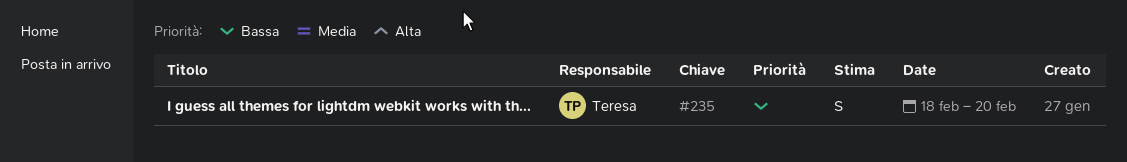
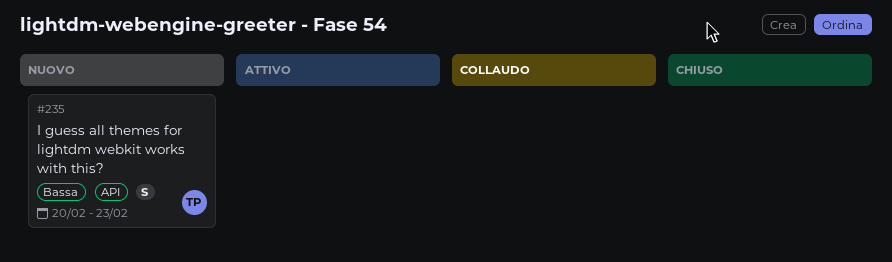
#235, start: Feb 18 -> Feb 20
#235, due: Feb 20 -> Feb 23

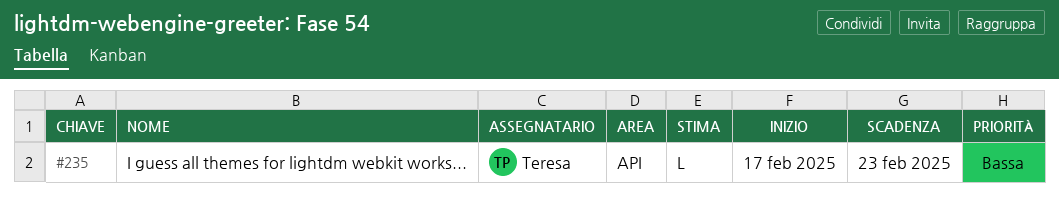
#235, estimate: S -> L
#235, start: Feb 20 -> Feb 17

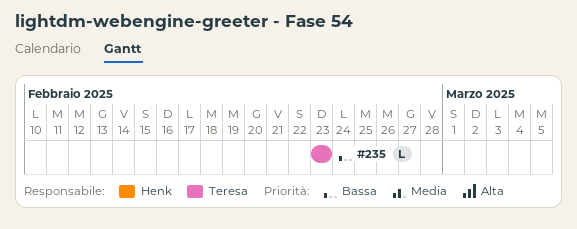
#235, start: Feb 17 -> Feb 23

